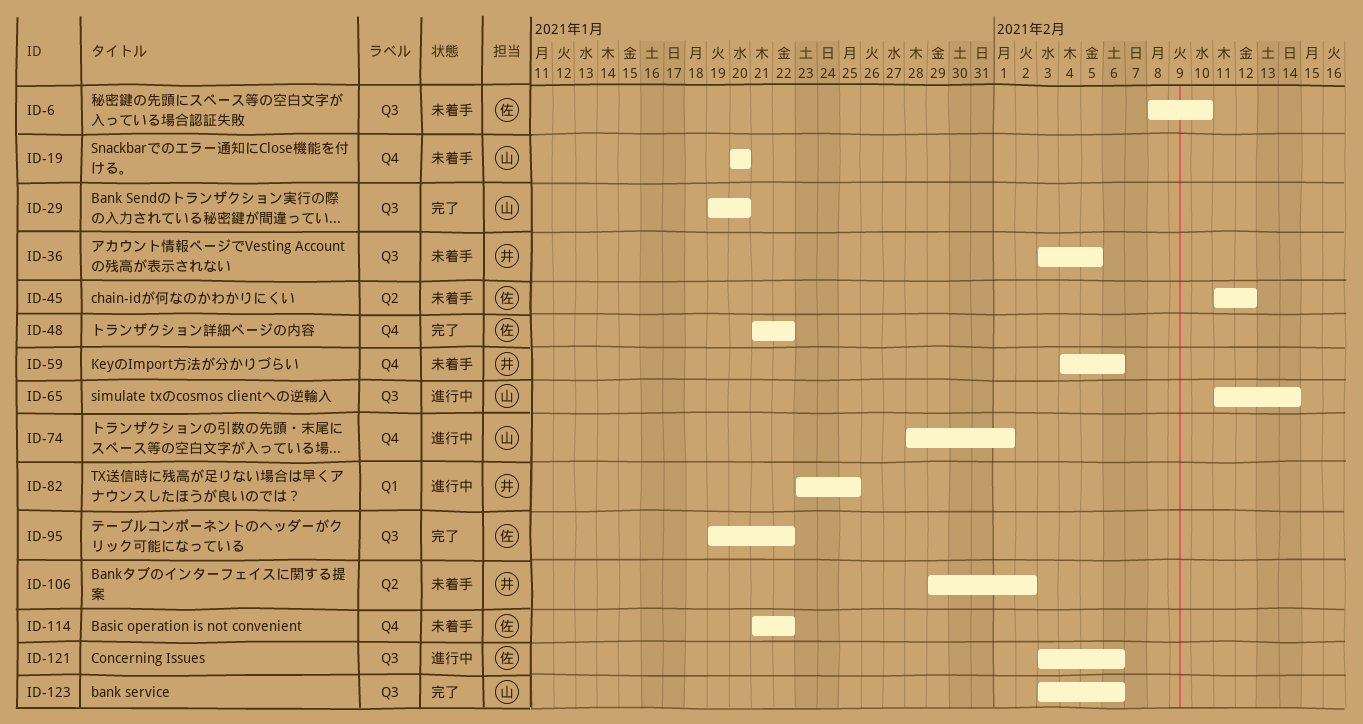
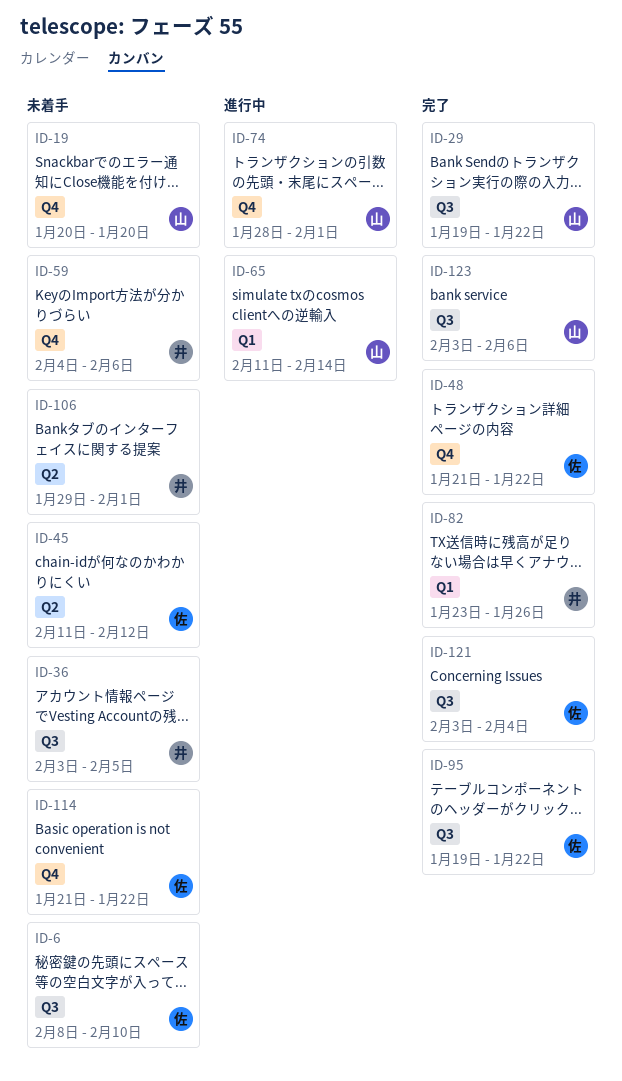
ID-29, due: Jan 20 -> Jan 22
ID-65, label: Q3 -> Q1
ID-82, status: 進行中 -> 完了
ID-82, due: Jan 25 -> Jan 26
ID-106, due: Feb 2 -> Feb 1
ID-121, status: 進行中 -> 完了
ID-121, due: Feb 6 -> Feb 4

